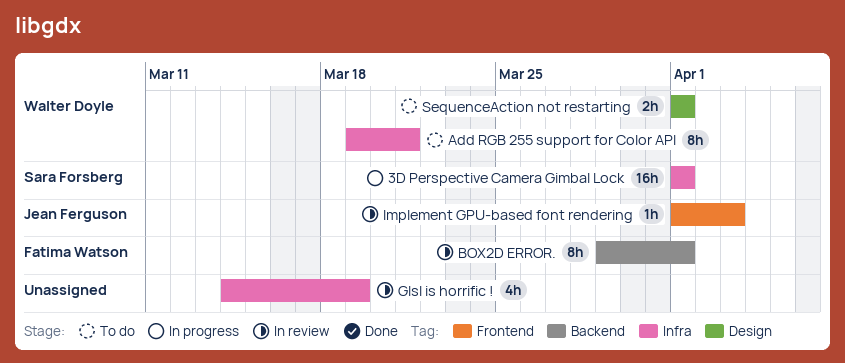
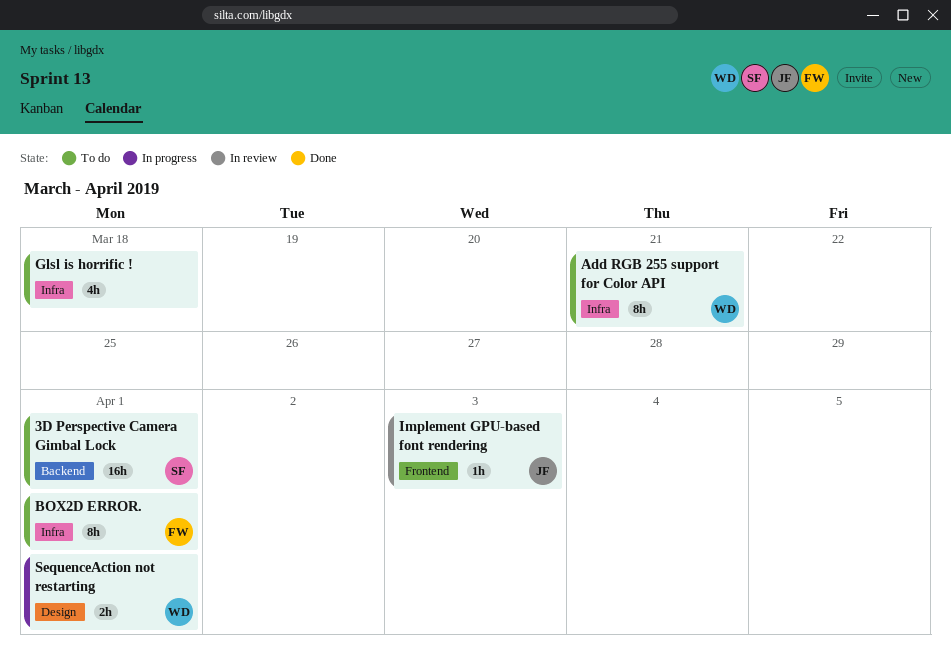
3D Perspective Camera Gimbal Lock, status: In progress -> To do
3D Perspective Camera Gimbal Lock, label: Infra -> Backend
BOX2D ERROR., status: In review -> To do
BOX2D ERROR., label: Backend -> Infra
Glsl is horrific !, status: In review -> To do
Glsl is horrific !, due: Mar 19 -> Mar 18
SequenceAction not restarting, status: To do -> In progress

